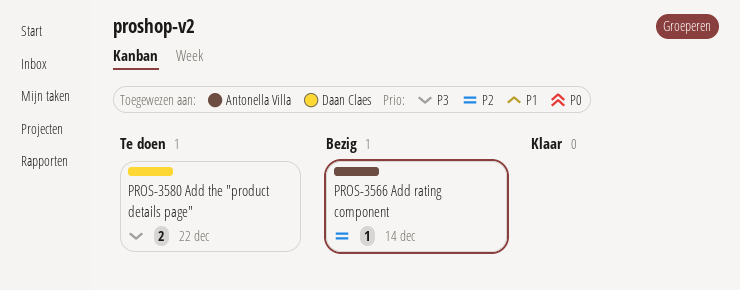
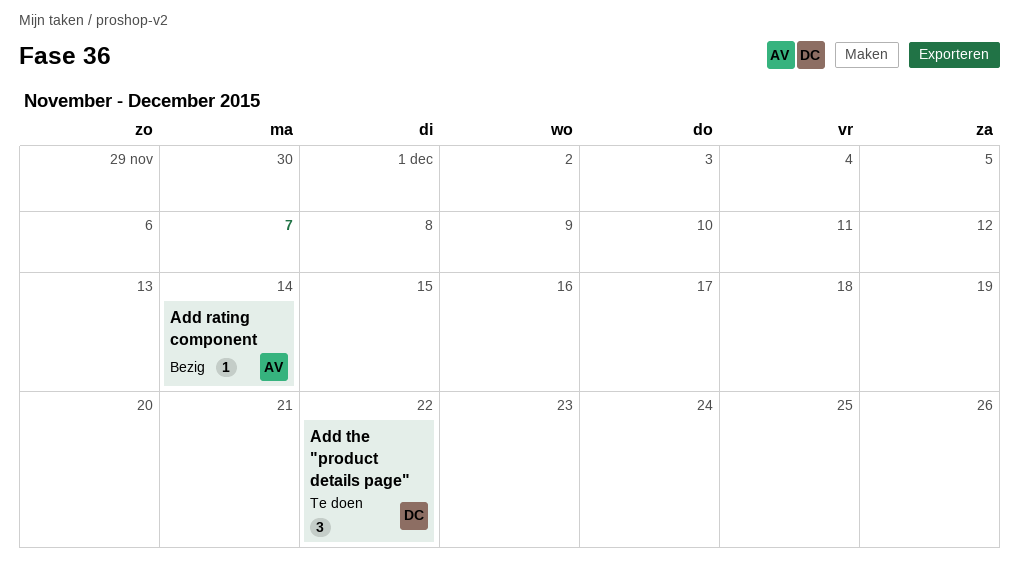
Add the "product details page", estimate: 2 -> 3

